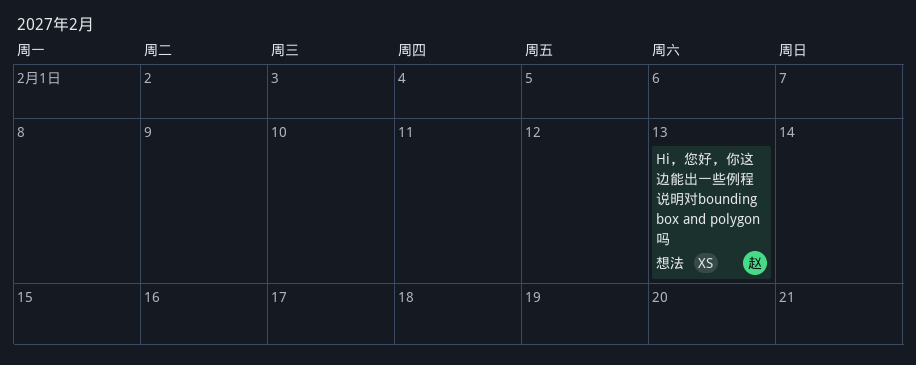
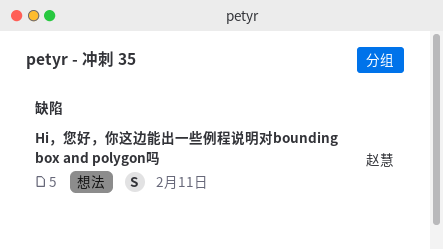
Hi，您好，你这边能出一些例程说明对bounding box and polygon吗, estimate: XS -> S
Hi，您好，你这边能出一些例程说明对bounding box and polygon吗, due: Feb 13 -> Feb 11

